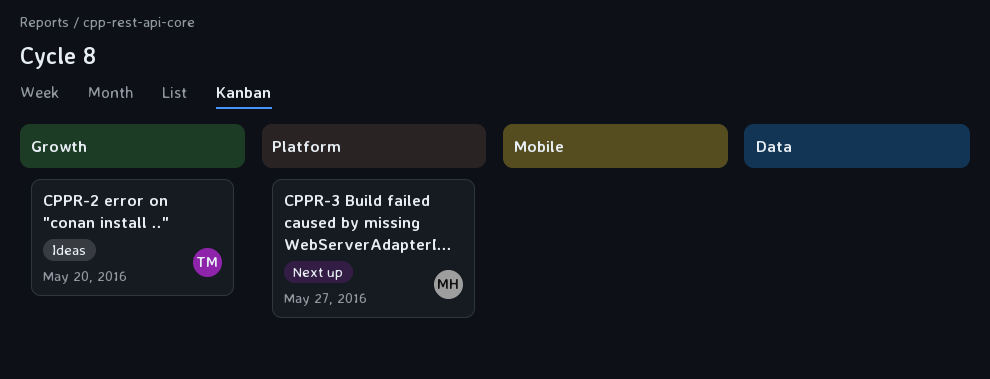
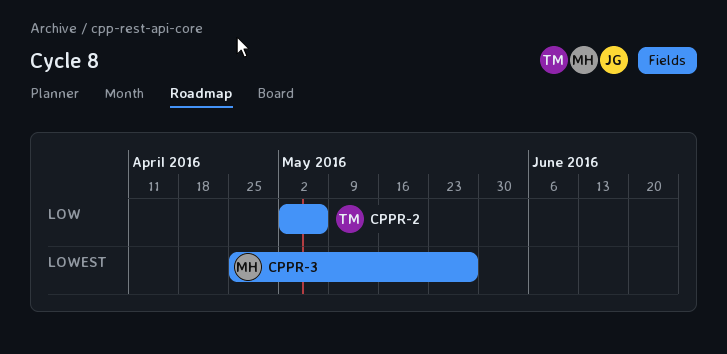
CPPR-2, due: May 20 -> May 6

